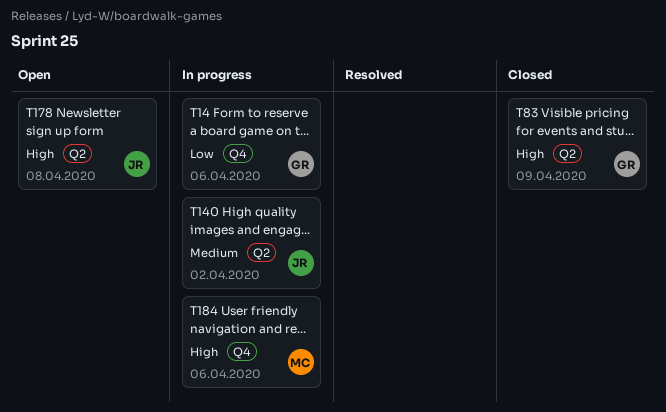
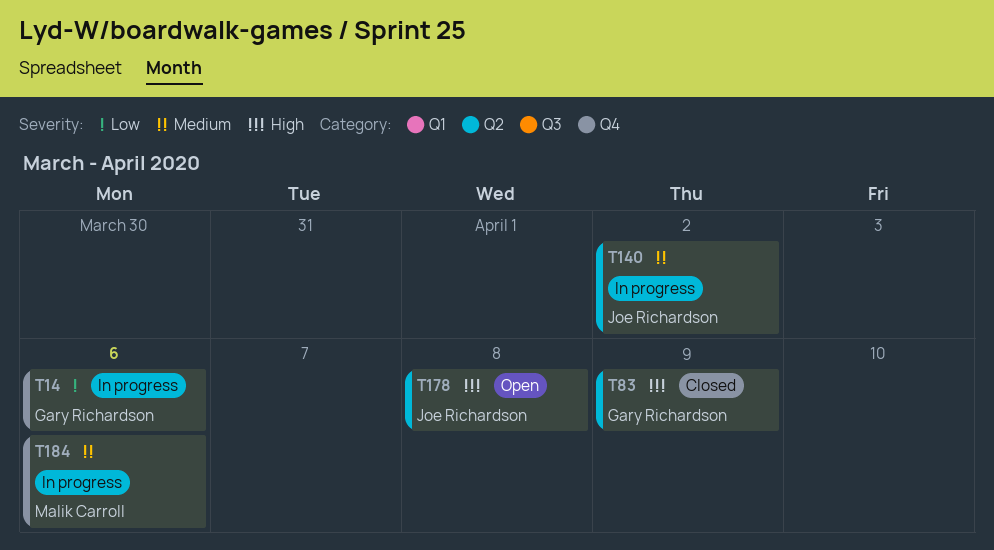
T184, priority: High -> Medium

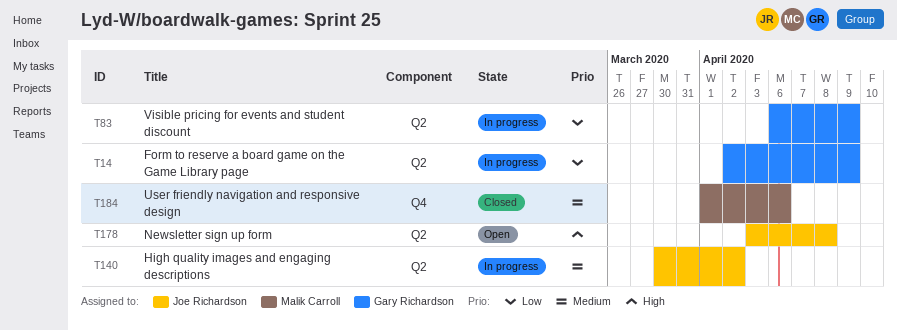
T14, label: Q4 -> Q2
T14, due: Apr 6 -> Apr 9
T83, status: Closed -> In progress
T83, priority: High -> Low
T184, status: In progress -> Closed

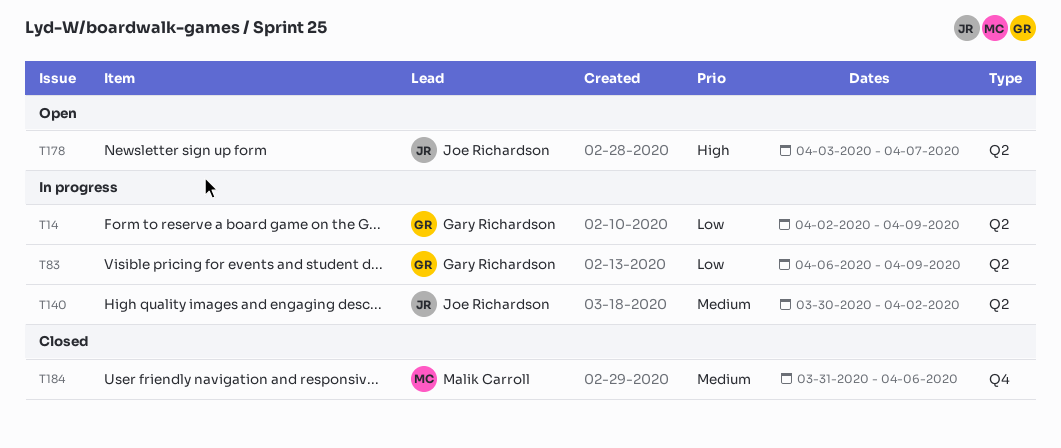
T178, due: Apr 8 -> Apr 7
T184, start: Apr 1 -> Mar 31

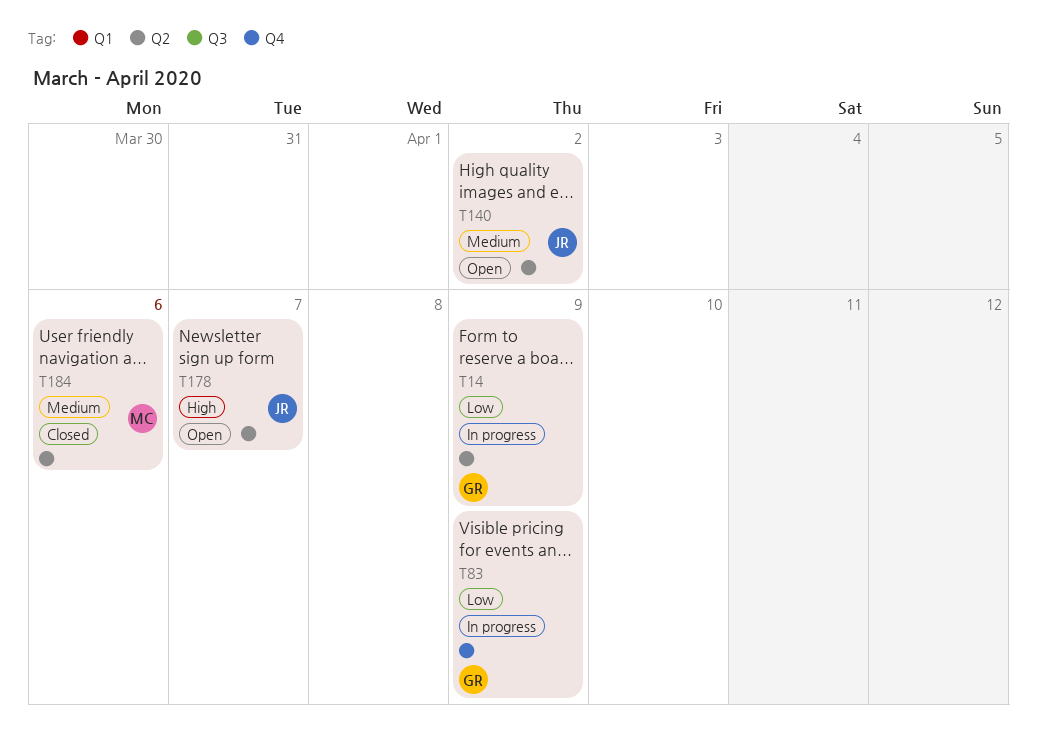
T83, label: Q2 -> Q4
T140, status: In progress -> Open
T184, label: Q4 -> Q2

